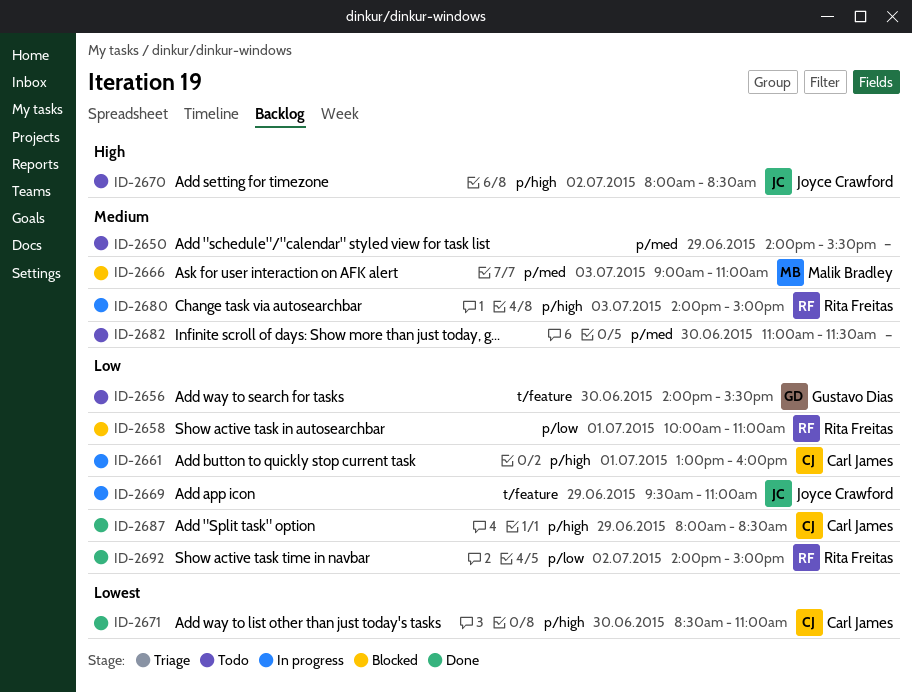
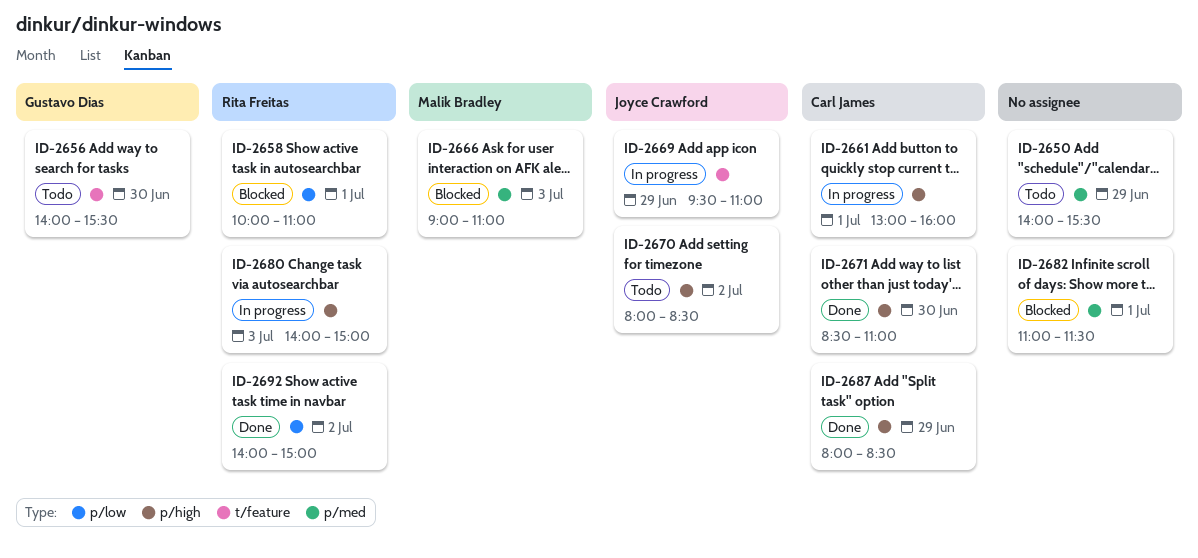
ID-2682, status: Todo -> Blocked
ID-2682, day: Jun 30 -> Jul 1

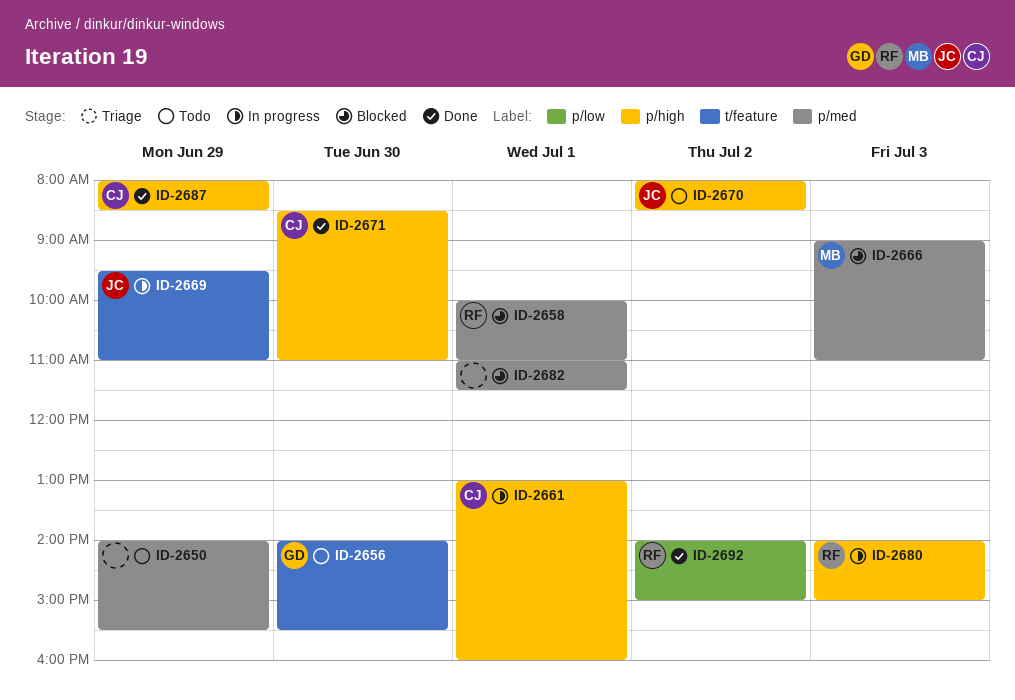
ID-2658, label: p/low -> p/med

